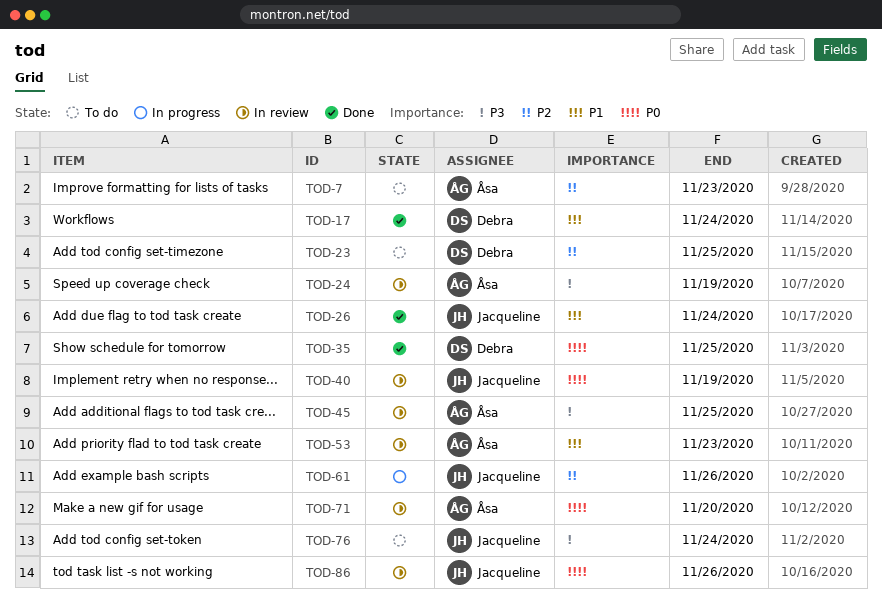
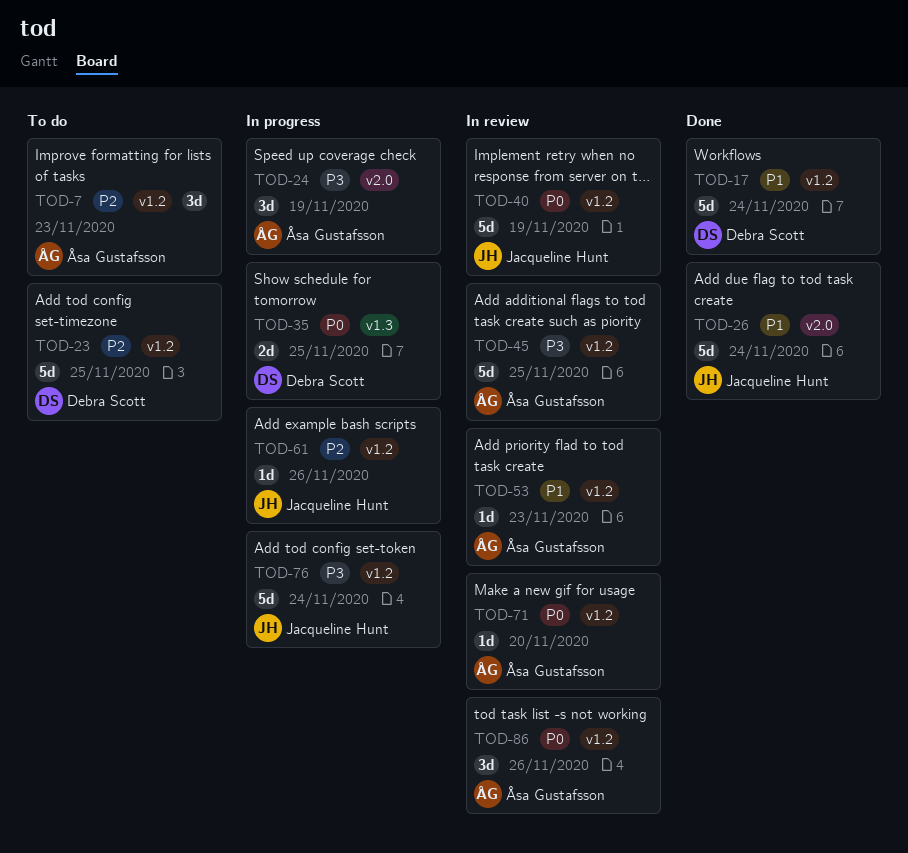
TOD-24, status: In review -> In progress
TOD-35, status: Done -> In progress
TOD-76, status: To do -> In progress
TOD-86, owner: Jacqueline Hunt -> Åsa Gustafsson

